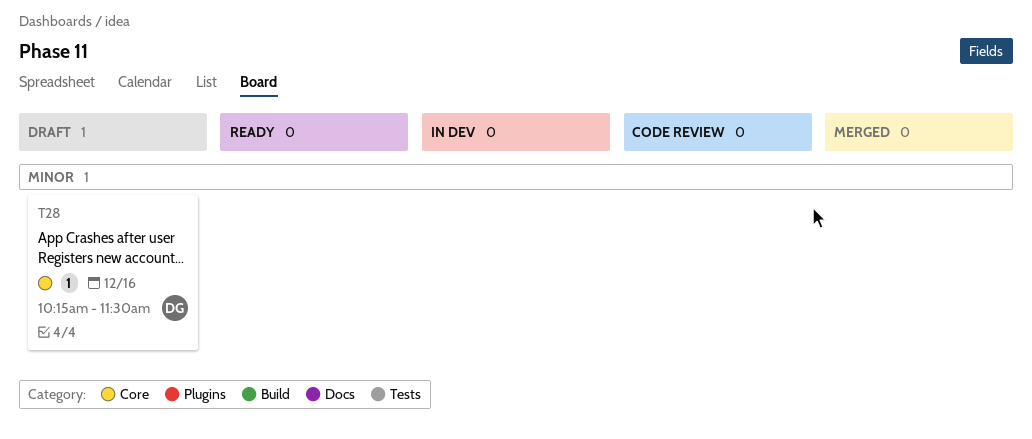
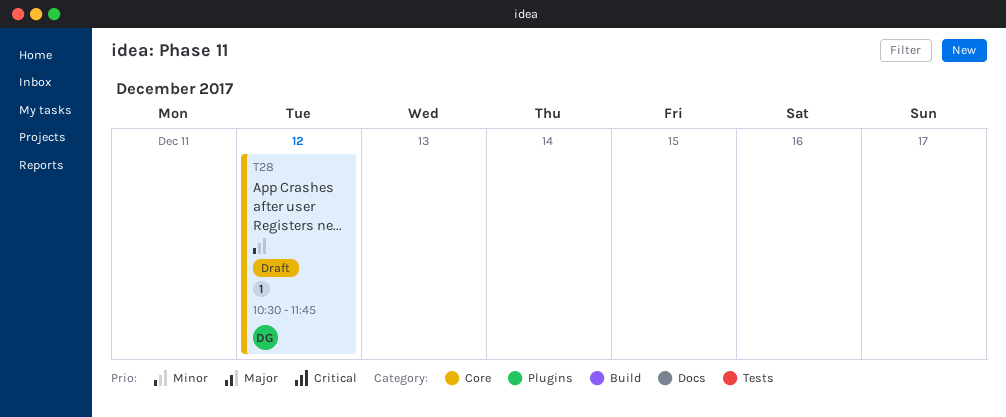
T28, day: Dec 16 -> Dec 12
T28, begins: 10:15 -> 10:30
T28, ends: 11:30 -> 11:45

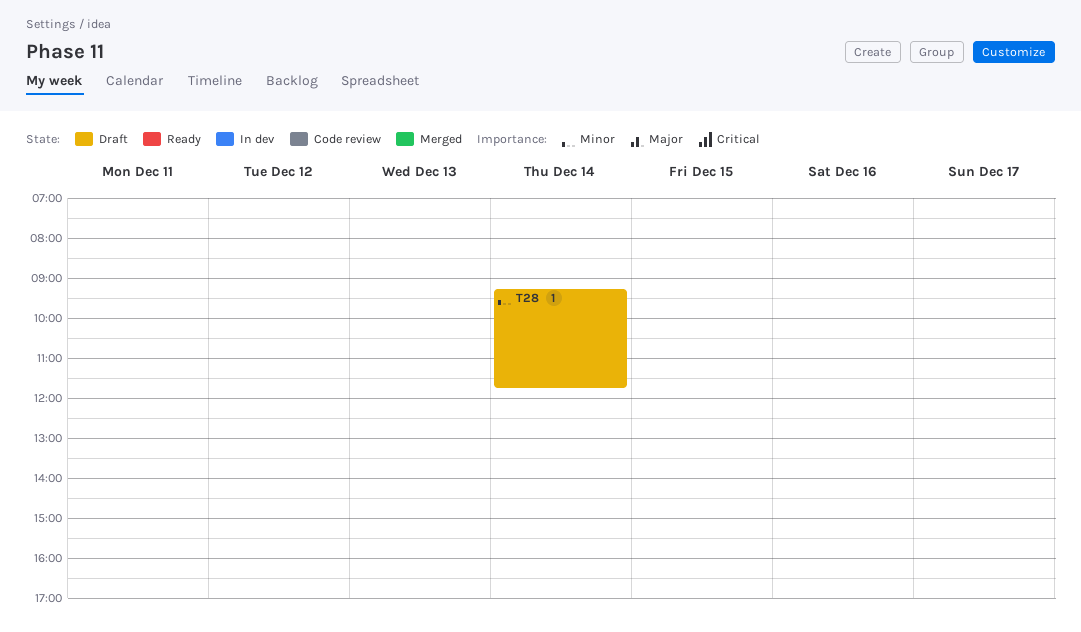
T28, day: Dec 12 -> Dec 14
T28, begins: 10:30 -> 09:15

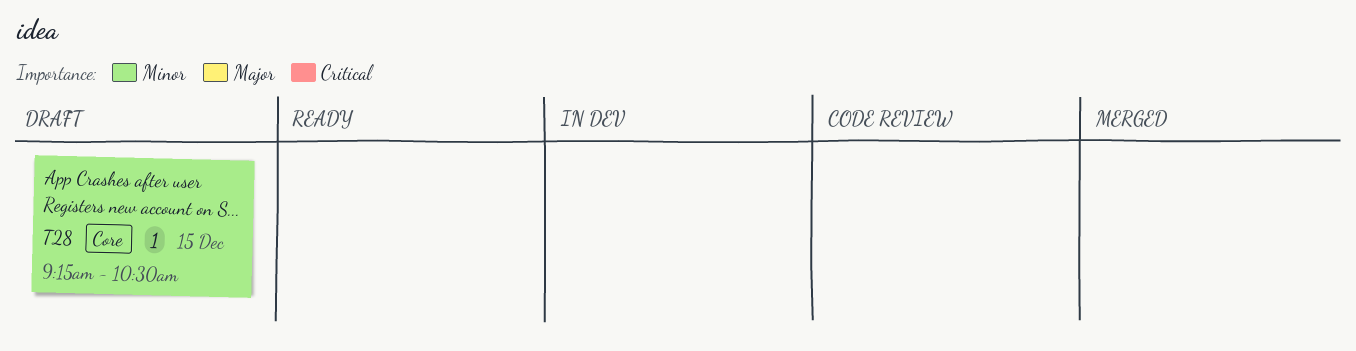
T28, day: Dec 14 -> Dec 15
T28, ends: 11:45 -> 10:30

